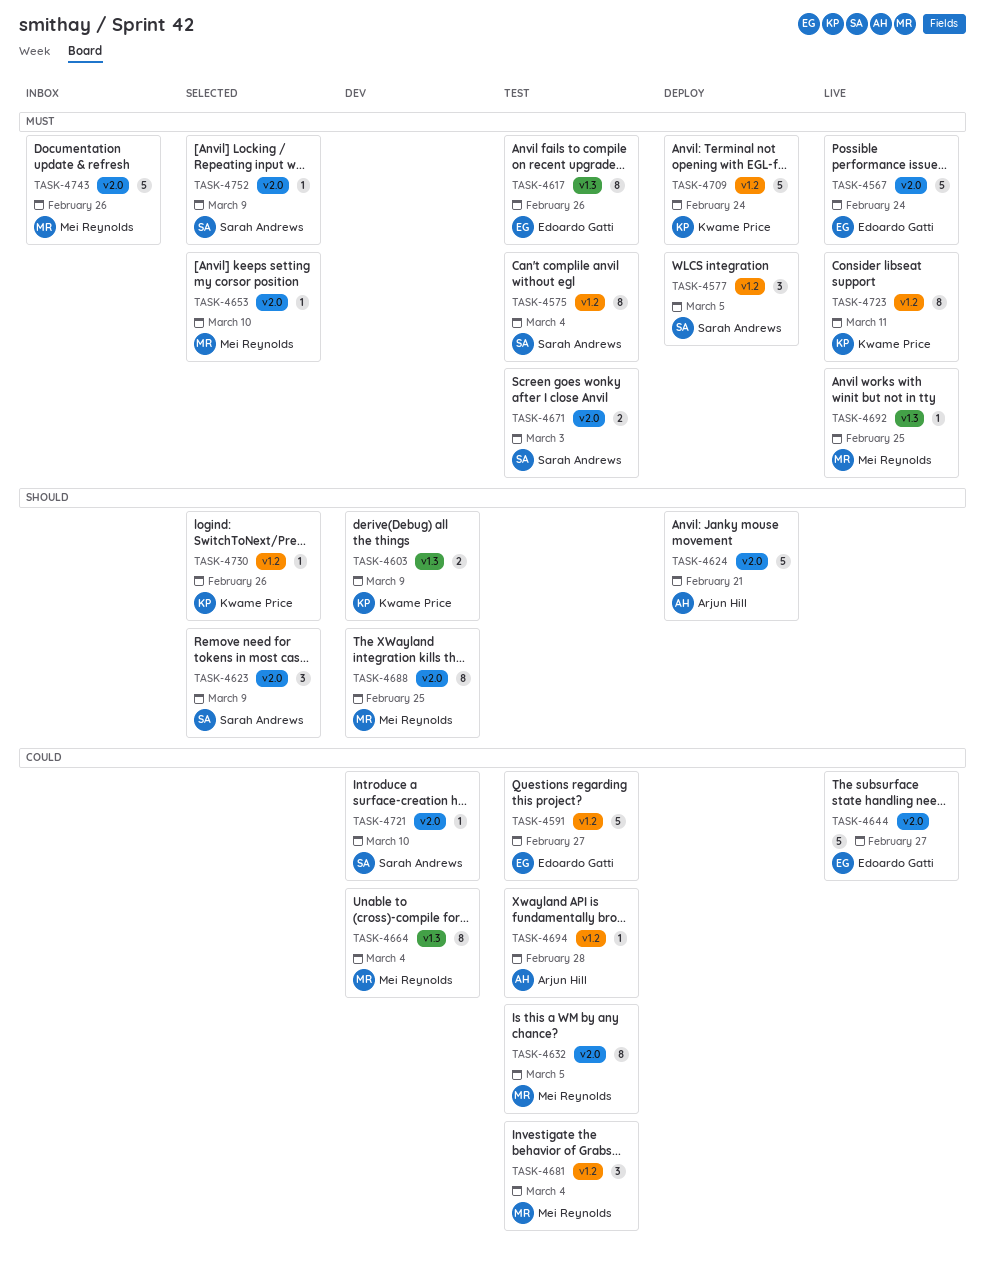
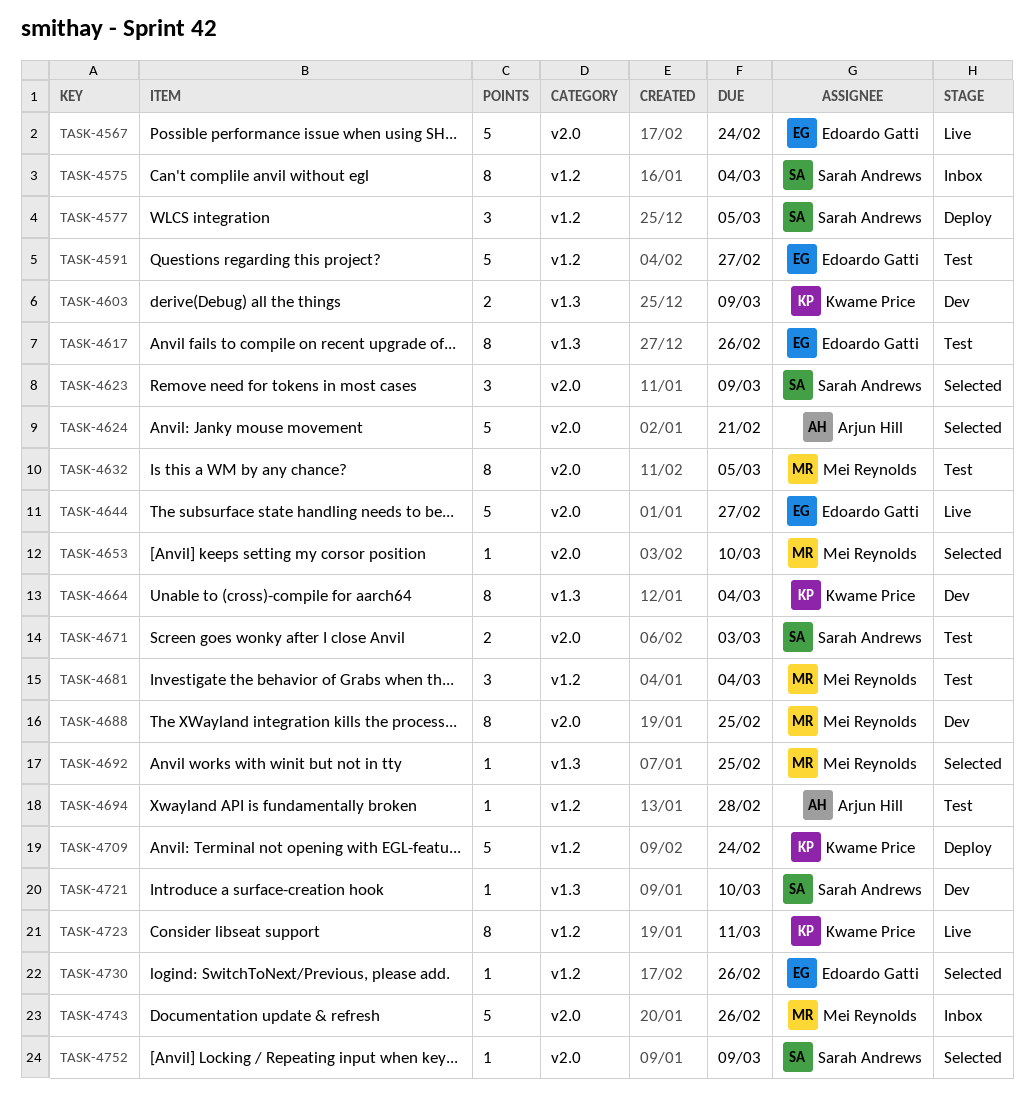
TASK-4575, status: Test -> Inbox
TASK-4624, status: Deploy -> Selected
TASK-4664, owner: Mei Reynolds -> Kwame Price
TASK-4692, status: Live -> Selected
TASK-4721, label: v2.0 -> v1.3
TASK-4730, owner: Kwame Price -> Edoardo Gatti

